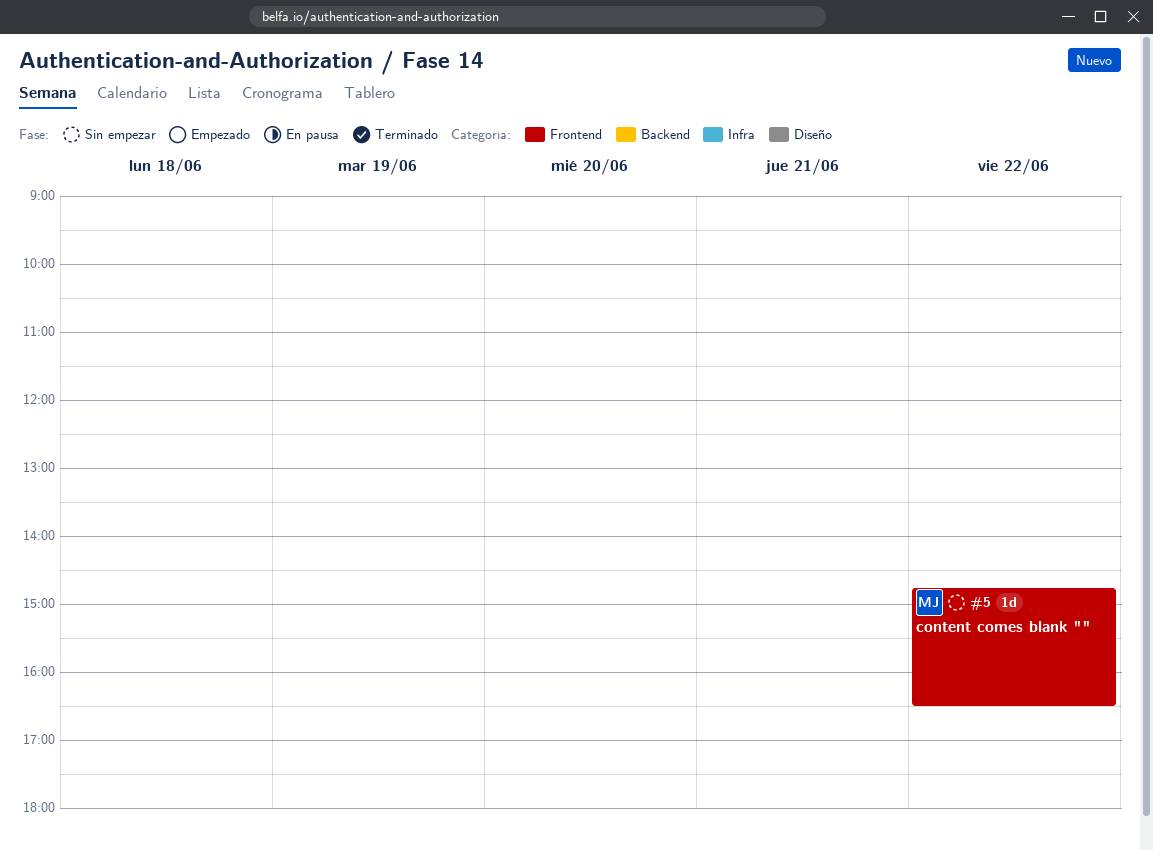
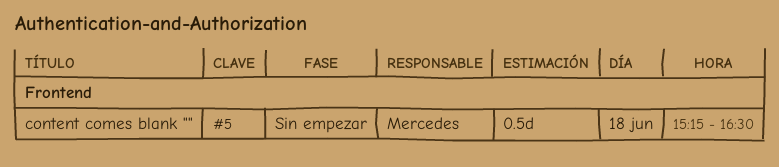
#5, estimate: 1d -> 0.5d
#5, day: Jun 22 -> Jun 18
#5, begins: 14:45 -> 15:15

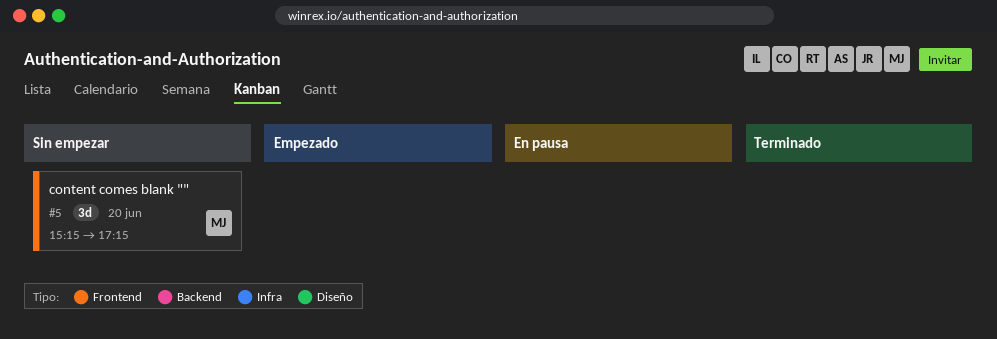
#5, estimate: 0.5d -> 3d
#5, day: Jun 18 -> Jun 20
#5, ends: 16:30 -> 17:15

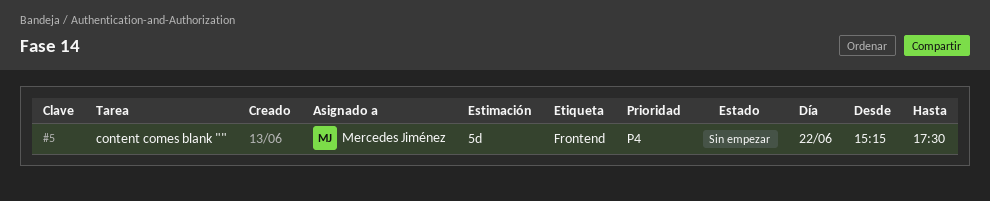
#5, estimate: 3d -> 5d
#5, day: Jun 20 -> Jun 22
#5, ends: 17:15 -> 17:30

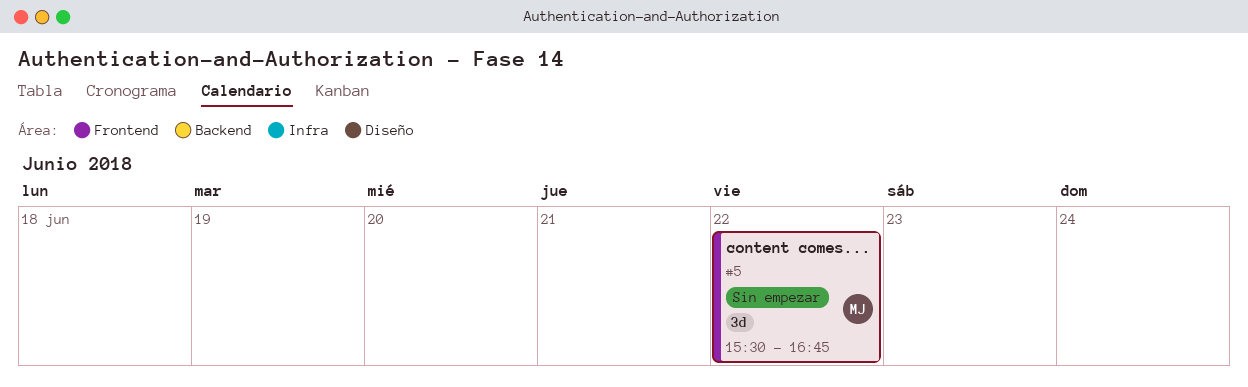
#5, estimate: 5d -> 3d
#5, begins: 15:15 -> 15:30
#5, ends: 17:30 -> 16:45

